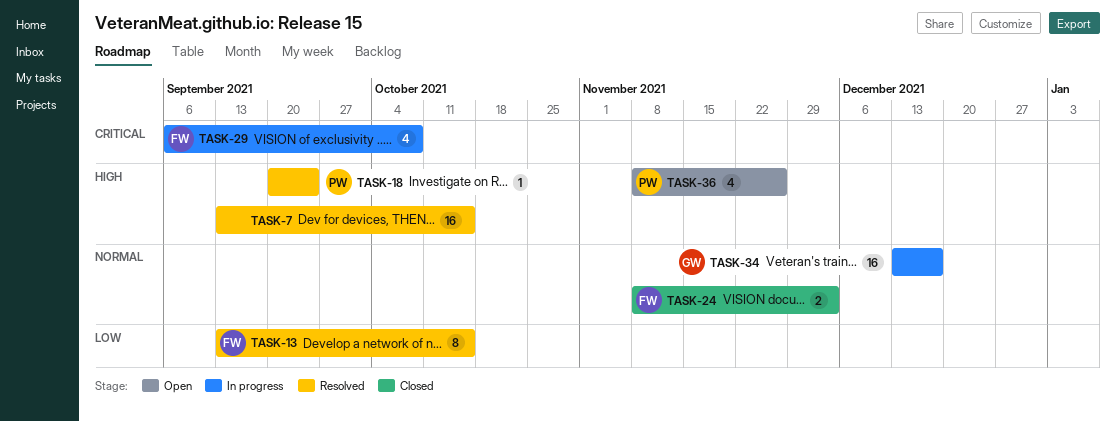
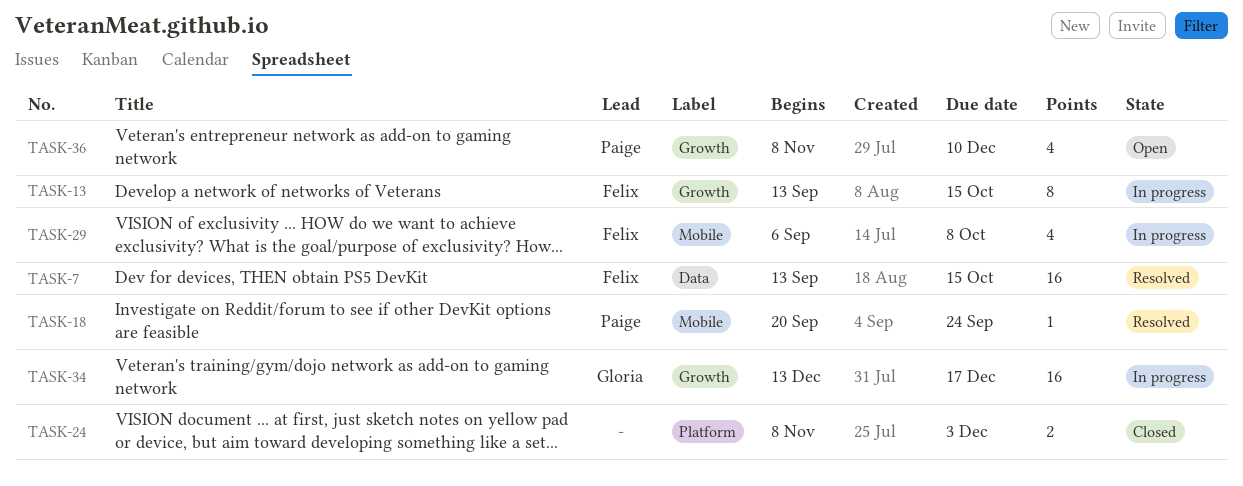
TASK-7, owner: none -> Felix
TASK-13, status: Resolved -> In progress
TASK-24, owner: Felix -> none
TASK-36, due: Nov 26 -> Dec 10

